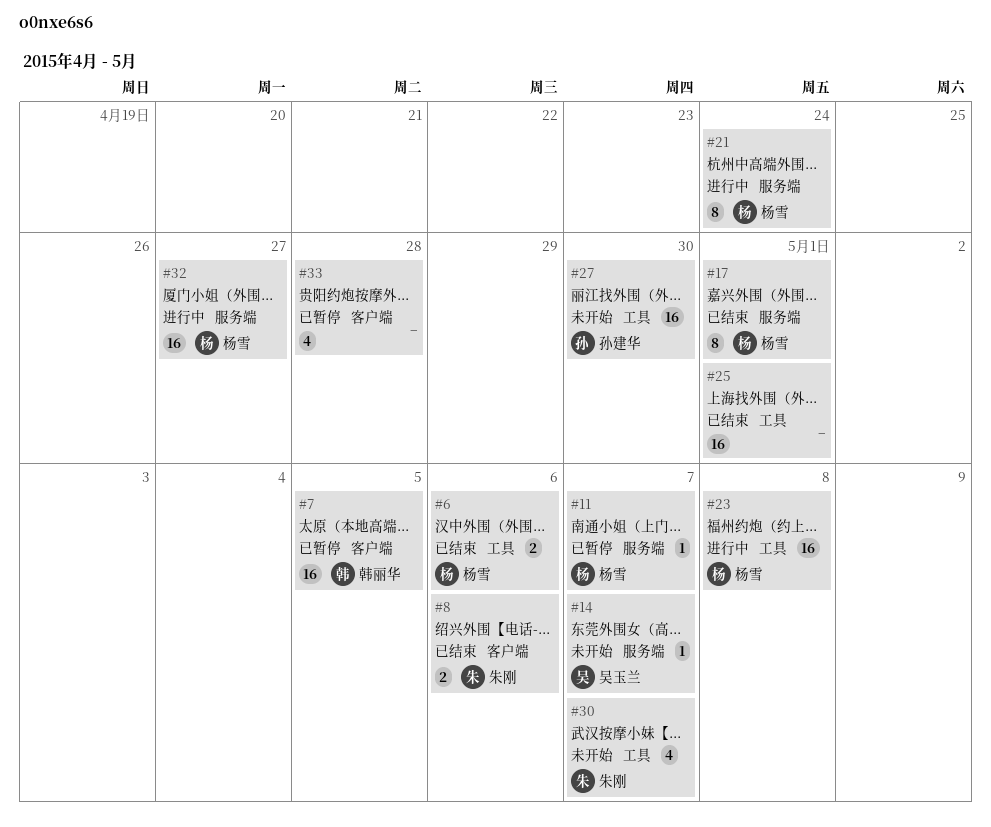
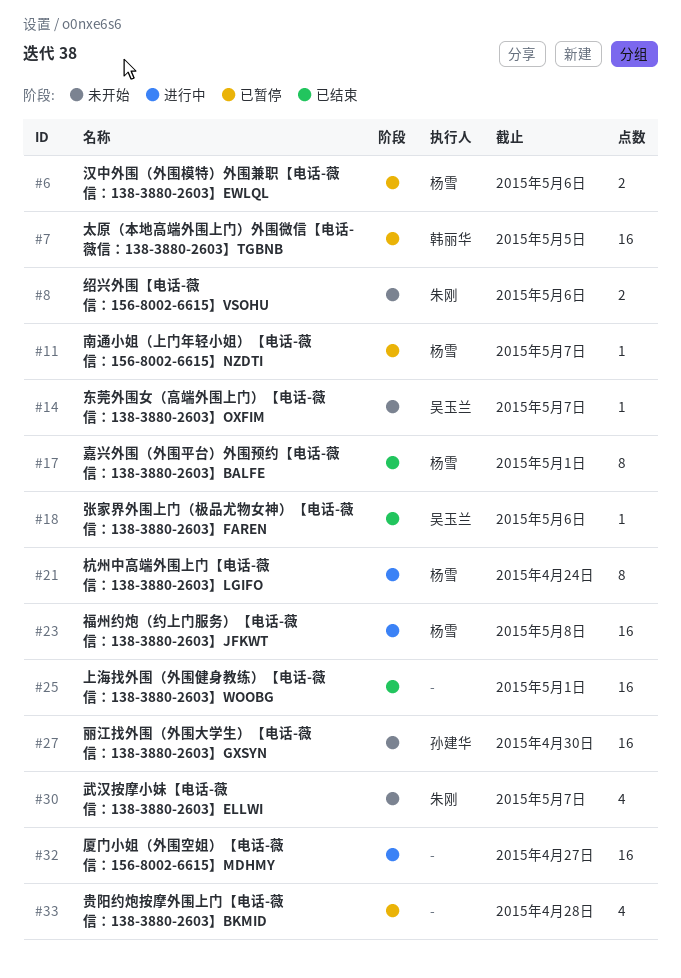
#6, status: 已结束 -> 已暂停
#8, status: 已结束 -> 未开始
#18: none -> present
#32, owner: 杨雪 -> none

